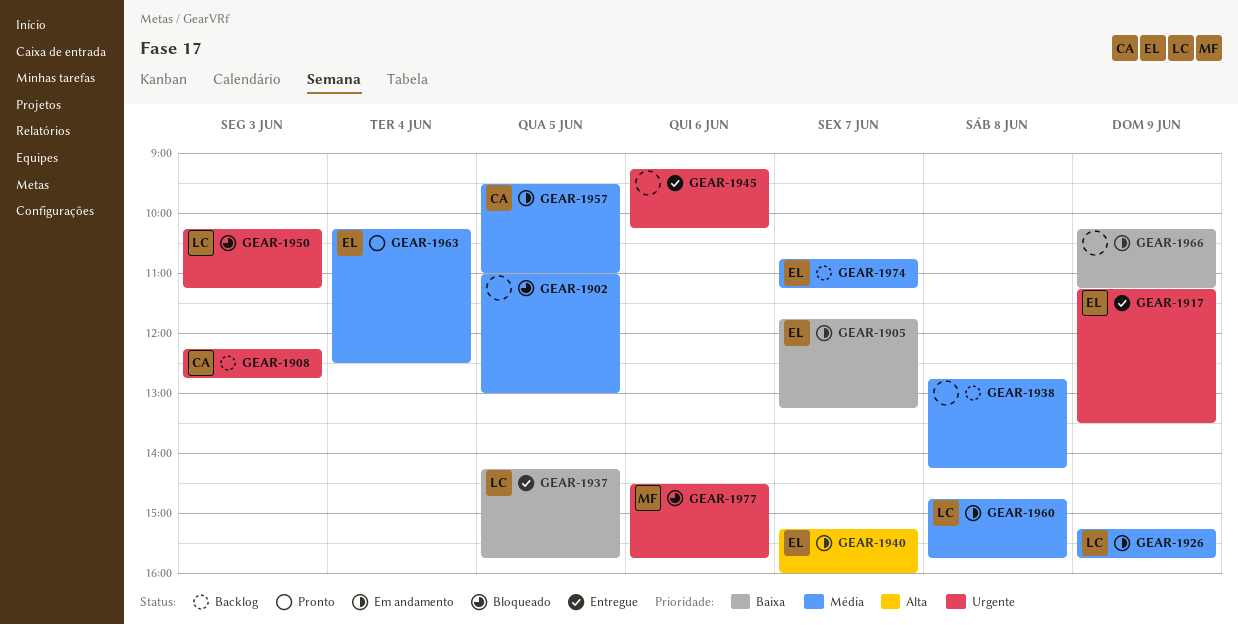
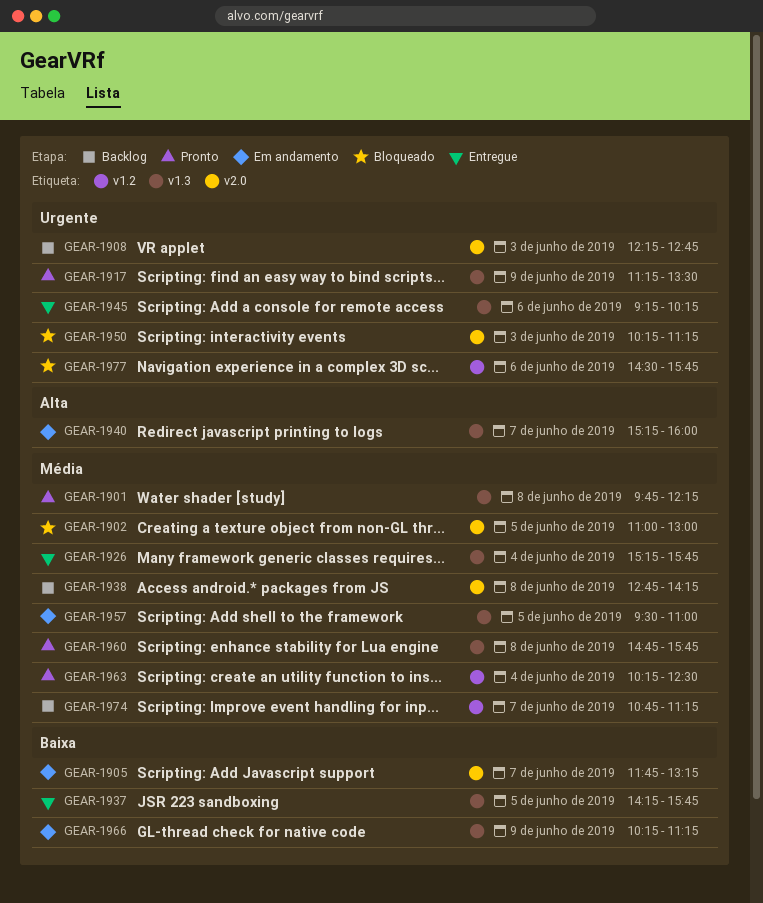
GEAR-1901: none -> present
GEAR-1917, status: Entregue -> Pronto
GEAR-1926, status: Em andamento -> Entregue
GEAR-1926, day: Jun 9 -> Jun 4
GEAR-1960, status: Em andamento -> Pronto

